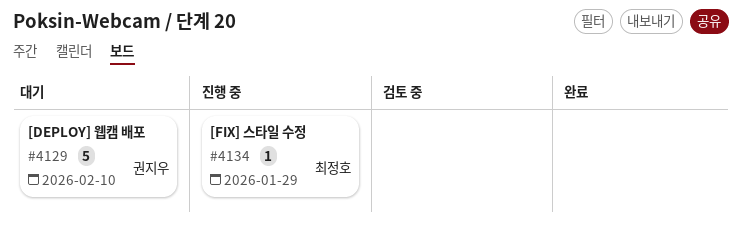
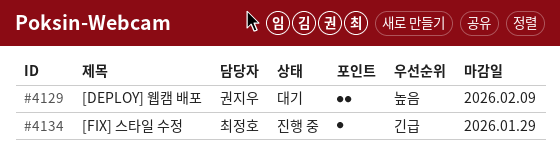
#4129, estimate: 5 -> 2
#4129, due: Feb 10 -> Feb 9

